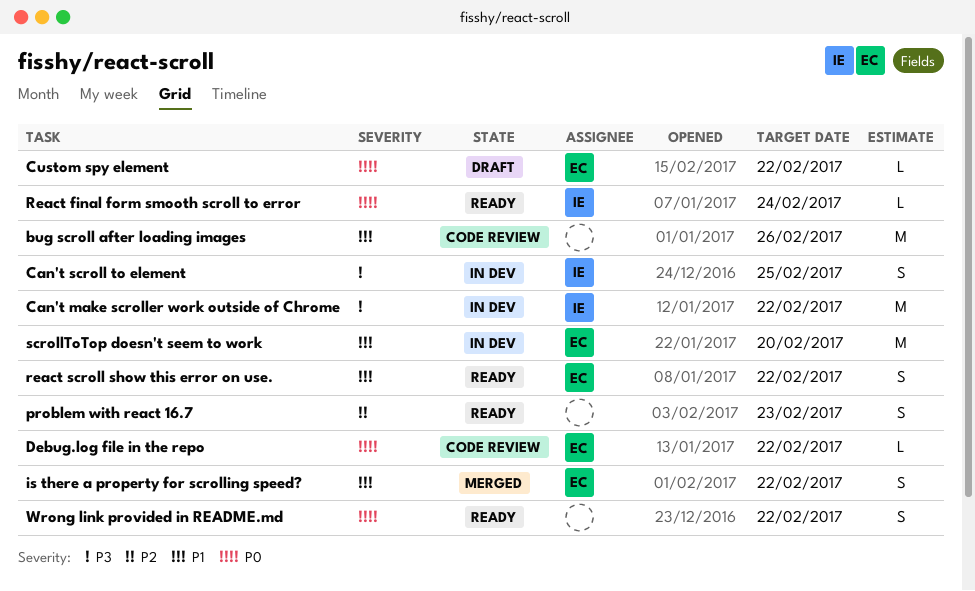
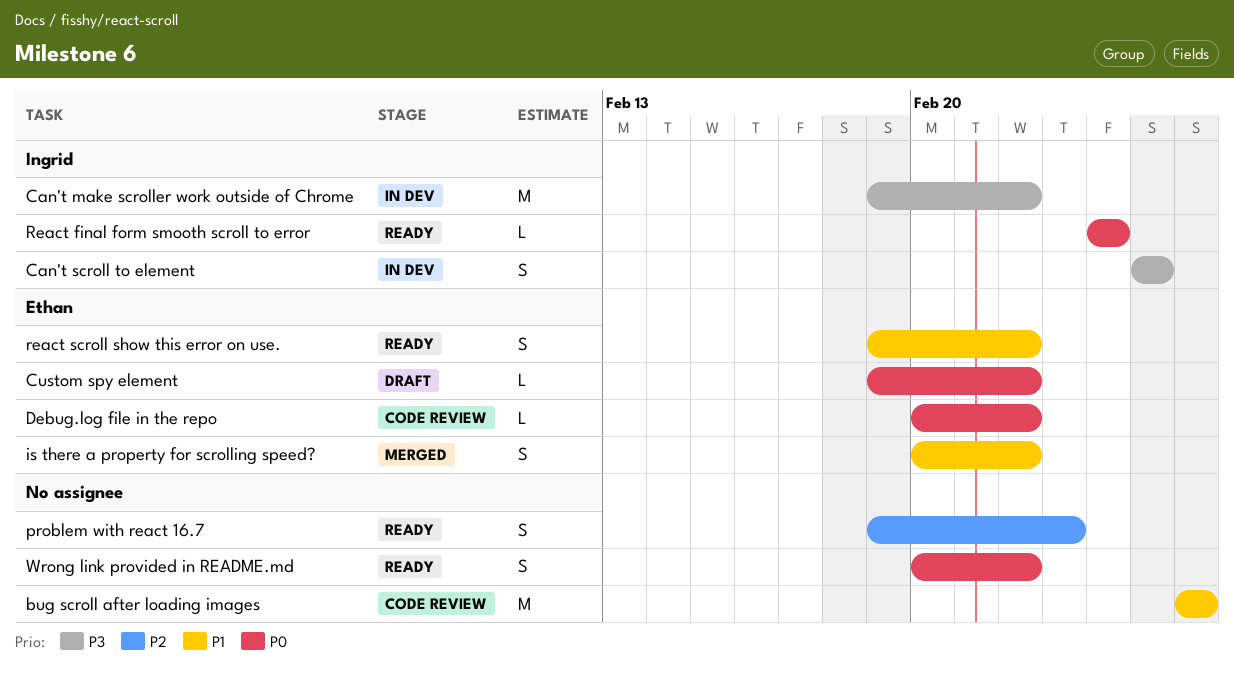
scrollToTop doesn't seem to work: present -> none

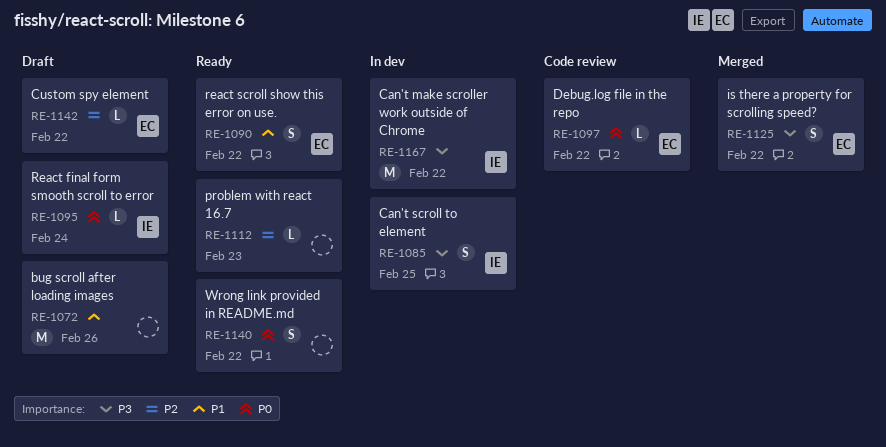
bug scroll after loading images, status: Code review -> Draft
Custom spy element, priority: P0 -> P2
is there a property for scrolling speed?, priority: P1 -> P3
problem with react 16.7, estimate: S -> L
React final form smooth scroll to error, status: Ready -> Draft

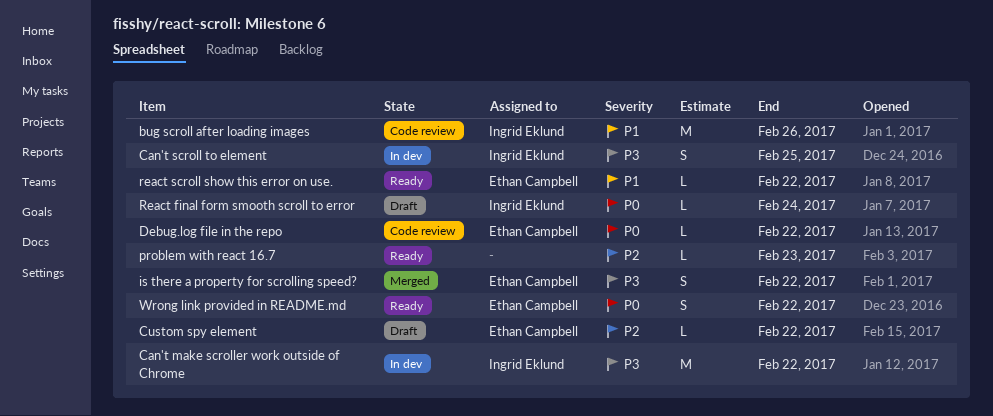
bug scroll after loading images, status: Draft -> Code review
bug scroll after loading images, owner: none -> Ingrid Eklund
react scroll show this error on use., estimate: S -> L
Wrong link provided in README.md, owner: none -> Ethan Campbell

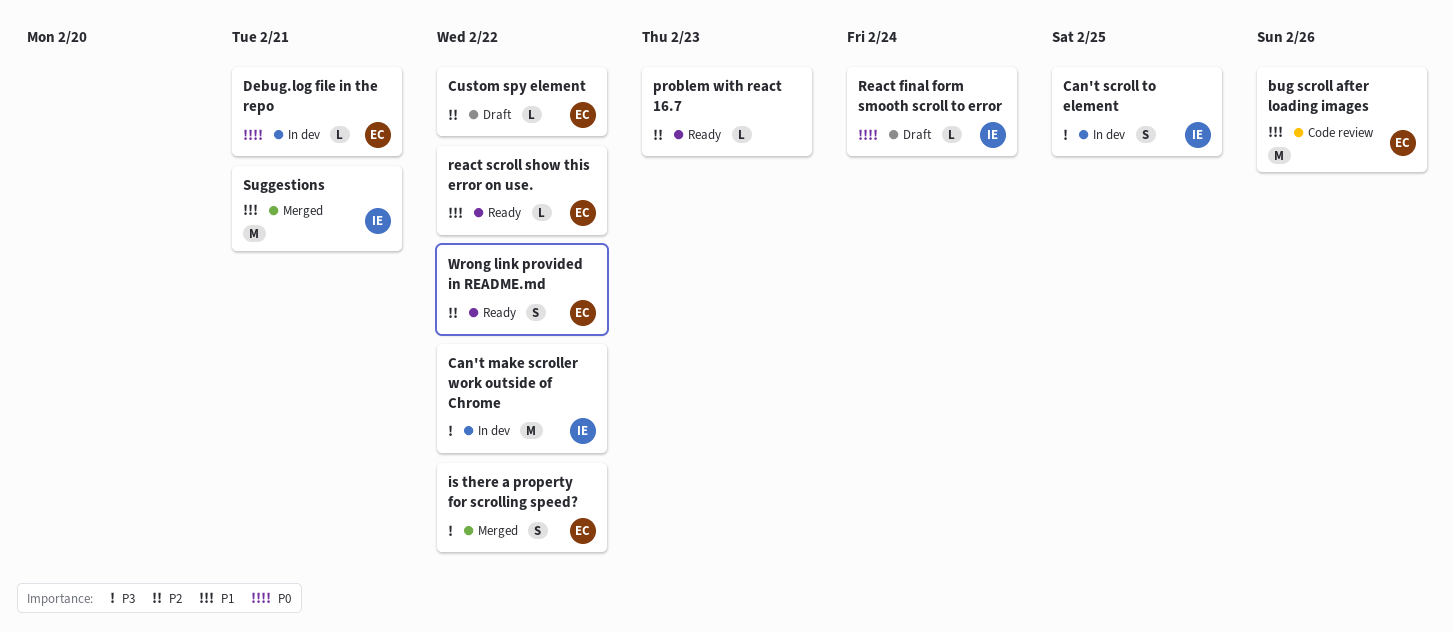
bug scroll after loading images, owner: Ingrid Eklund -> Ethan Campbell
Debug.log file in the repo, status: Code review -> In dev
Debug.log file in the repo, due: Feb 22 -> Feb 21
Suggestions: none -> present
Wrong link provided in README.md, priority: P0 -> P2

